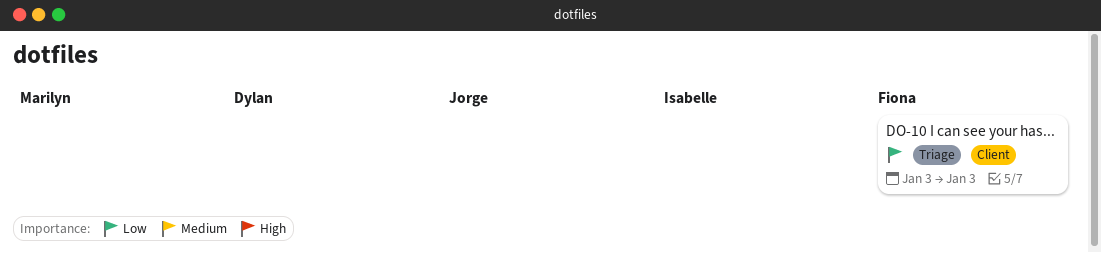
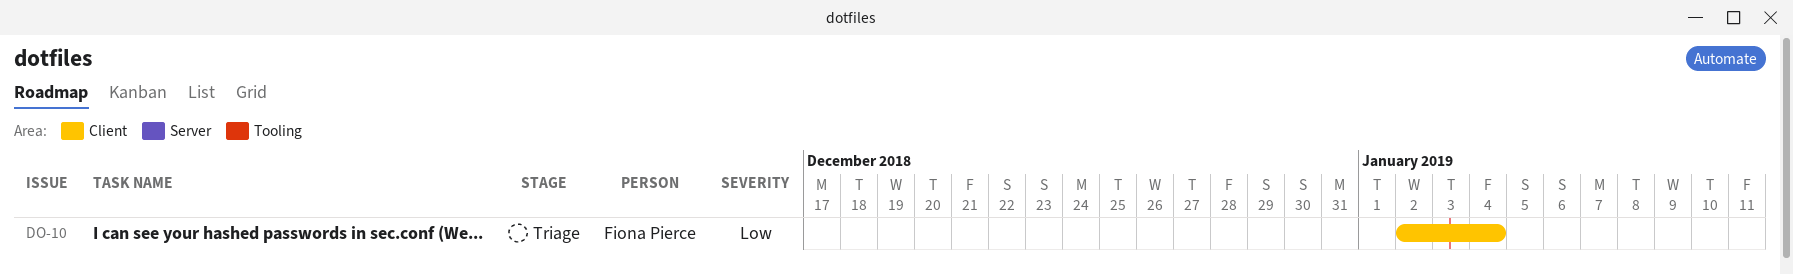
DO-10, start: Jan 3 -> Jan 2
DO-10, due: Jan 3 -> Jan 4

